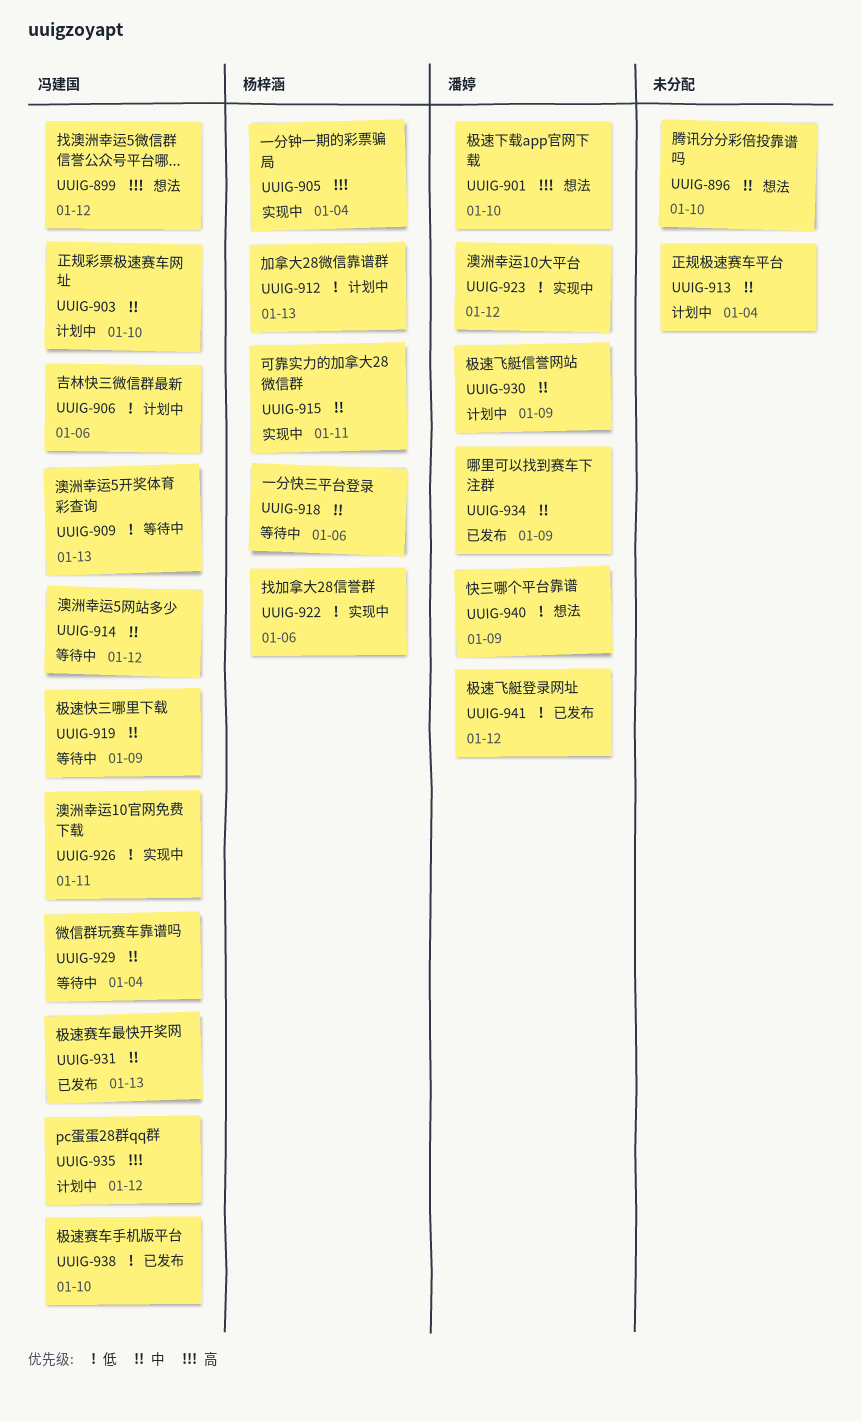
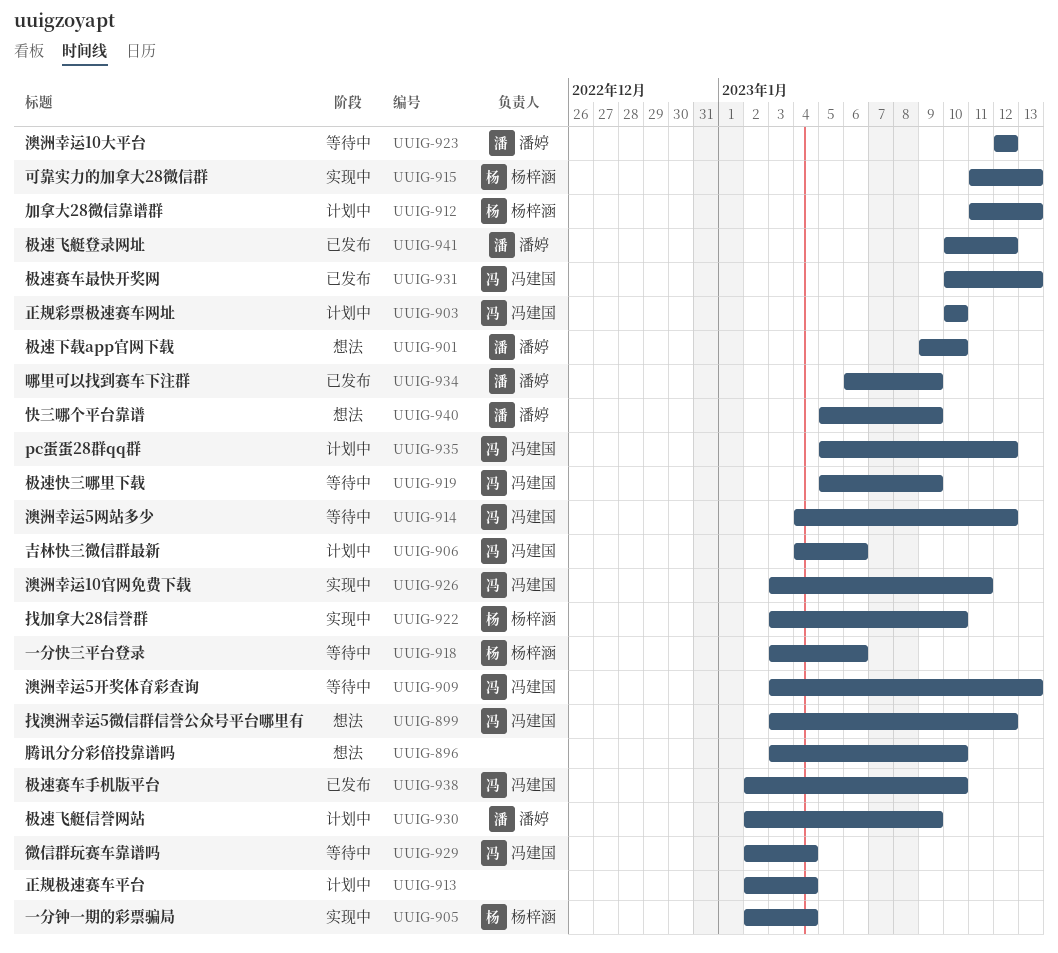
UUIG-915, due: Jan 11 -> Jan 13
UUIG-922, due: Jan 6 -> Jan 10
UUIG-923, status: 实现中 -> 等待中

